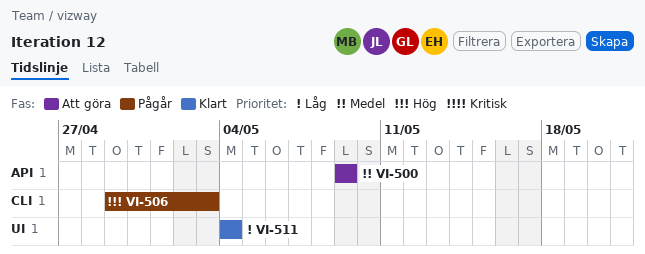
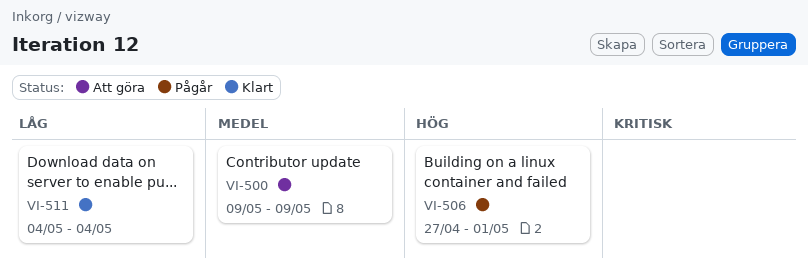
VI-506, start: Apr 29 -> Apr 27
VI-506, due: May 3 -> May 1

